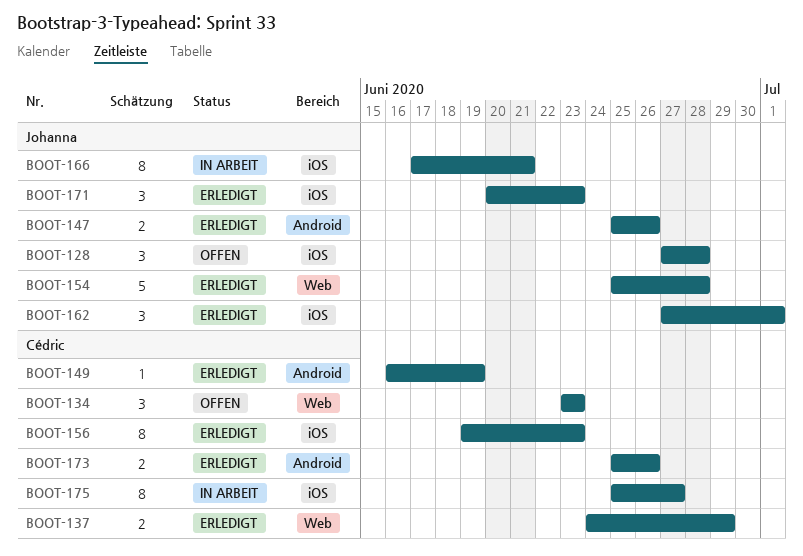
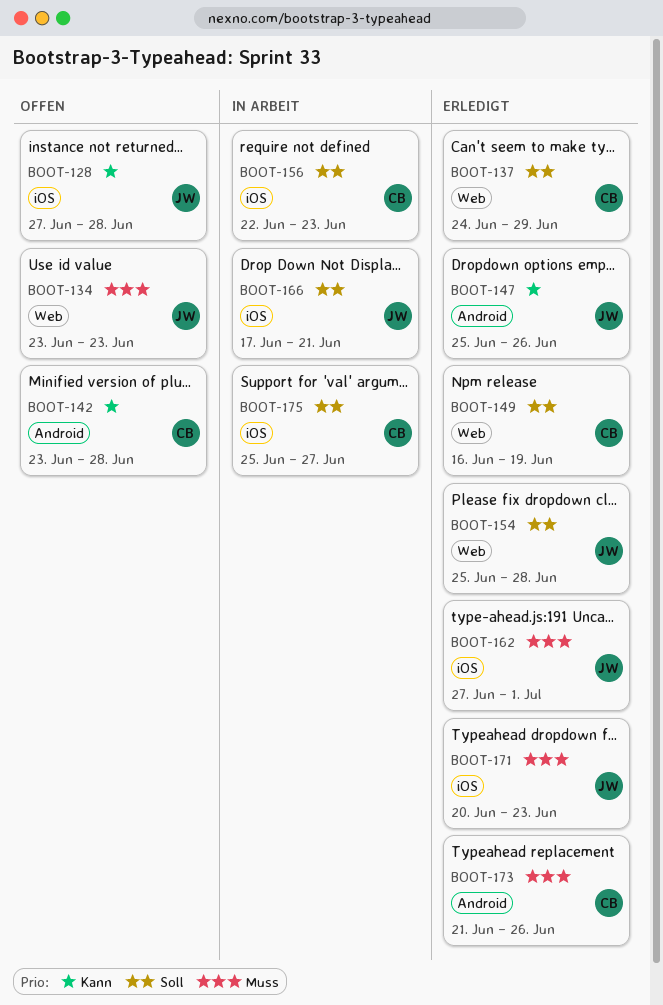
BOOT-134, owner: Cédric -> Johanna
BOOT-142: none -> present
BOOT-149, label: Android -> Web
BOOT-156, status: Erledigt -> In Arbeit
BOOT-156, start: Jun 19 -> Jun 22
BOOT-173, start: Jun 25 -> Jun 21

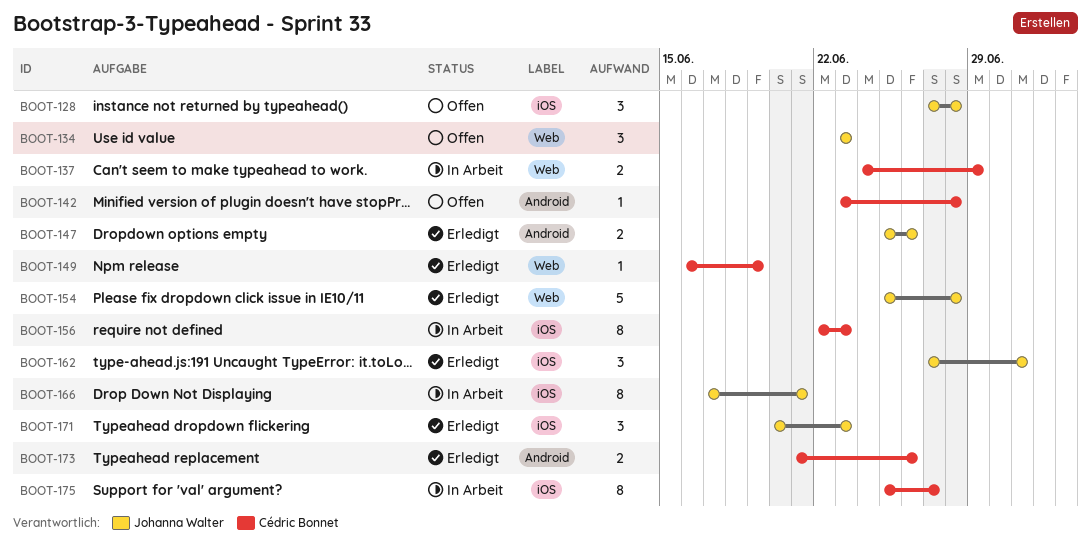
BOOT-137, status: Erledigt -> In Arbeit

